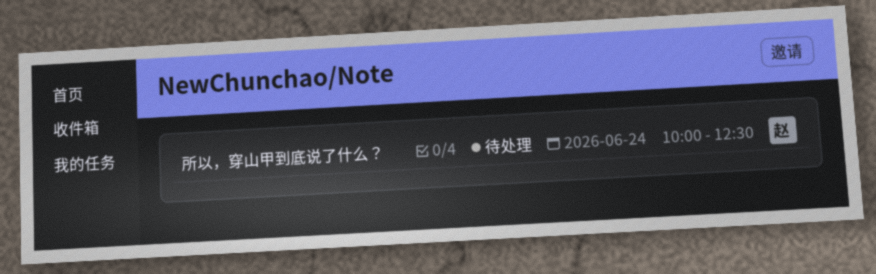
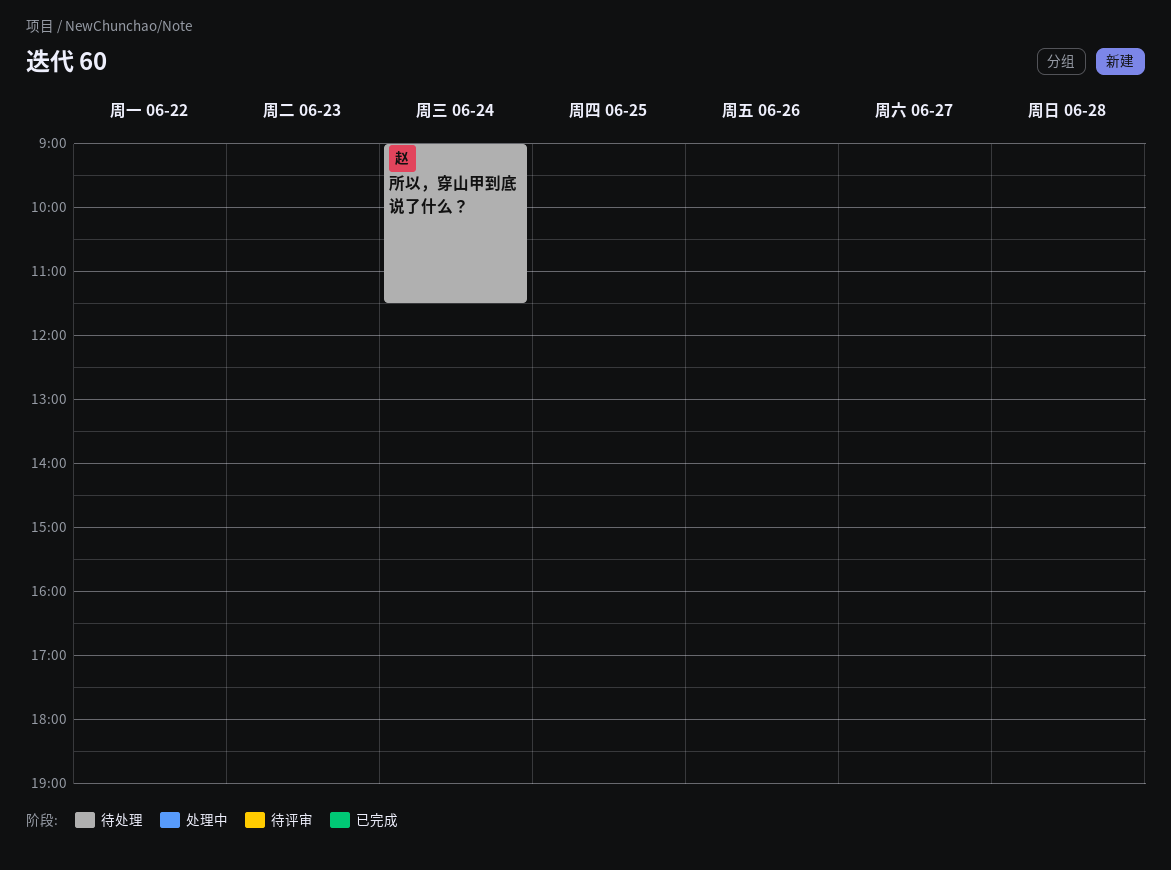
所以，穿山甲到底说了什么？, begins: 10:00 -> 09:00
所以，穿山甲到底说了什么？, ends: 12:30 -> 11:30

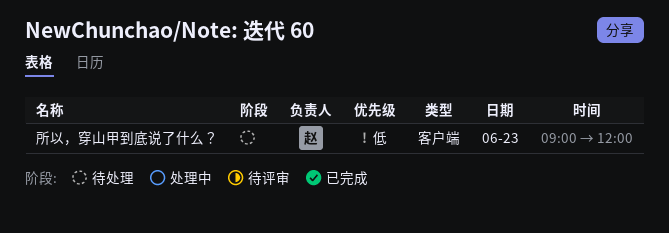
所以，穿山甲到底说了什么？, day: Jun 24 -> Jun 23
所以，穿山甲到底说了什么？, ends: 11:30 -> 12:00

